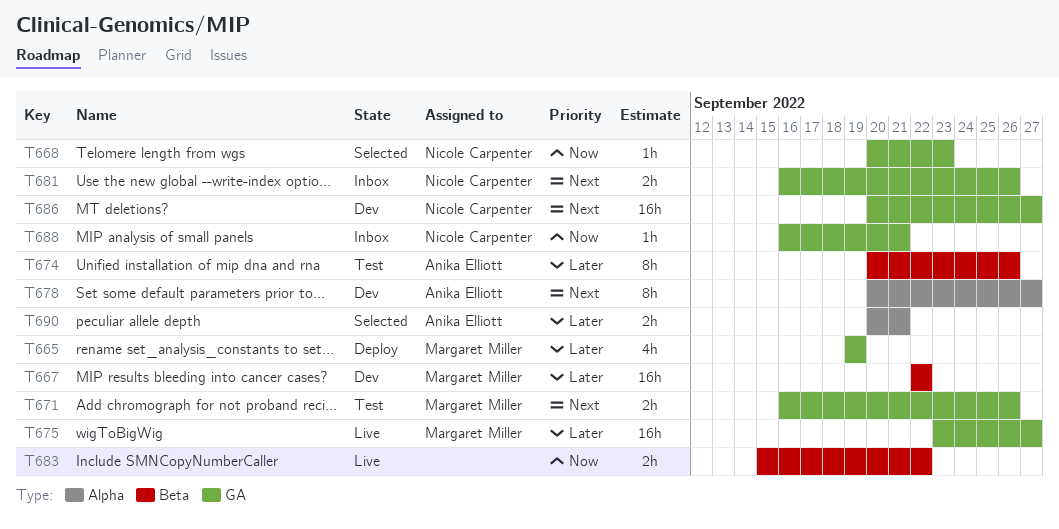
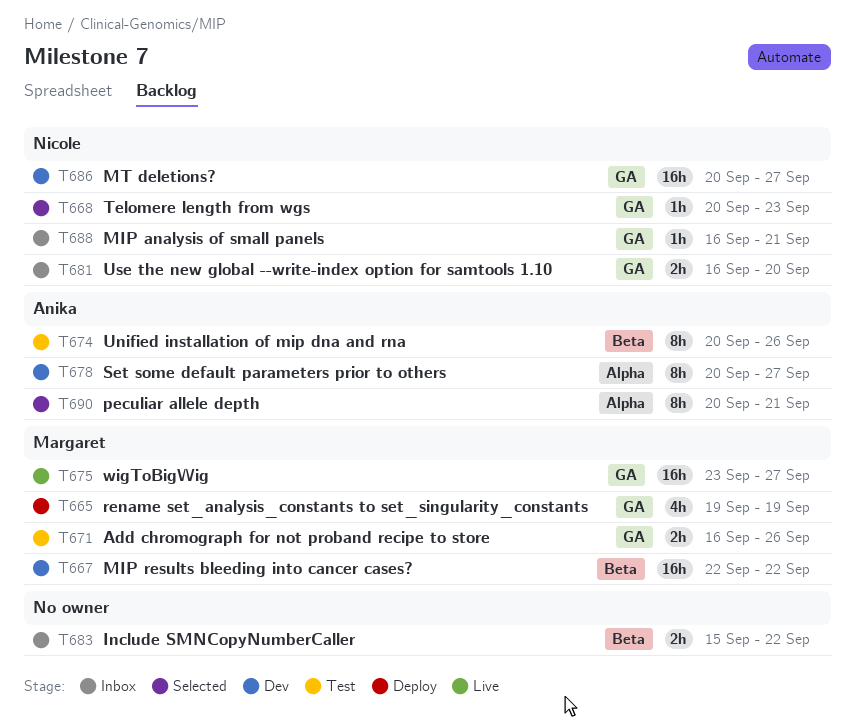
T681, due: Sep 26 -> Sep 20
T683, status: Live -> Inbox
T690, estimate: 2h -> 8h

